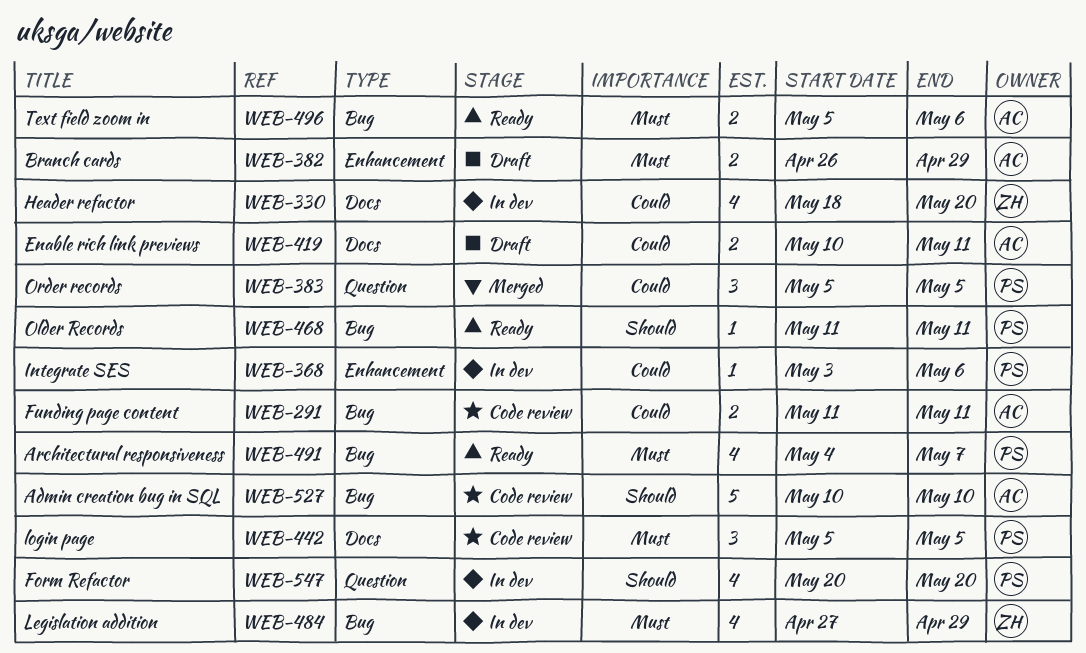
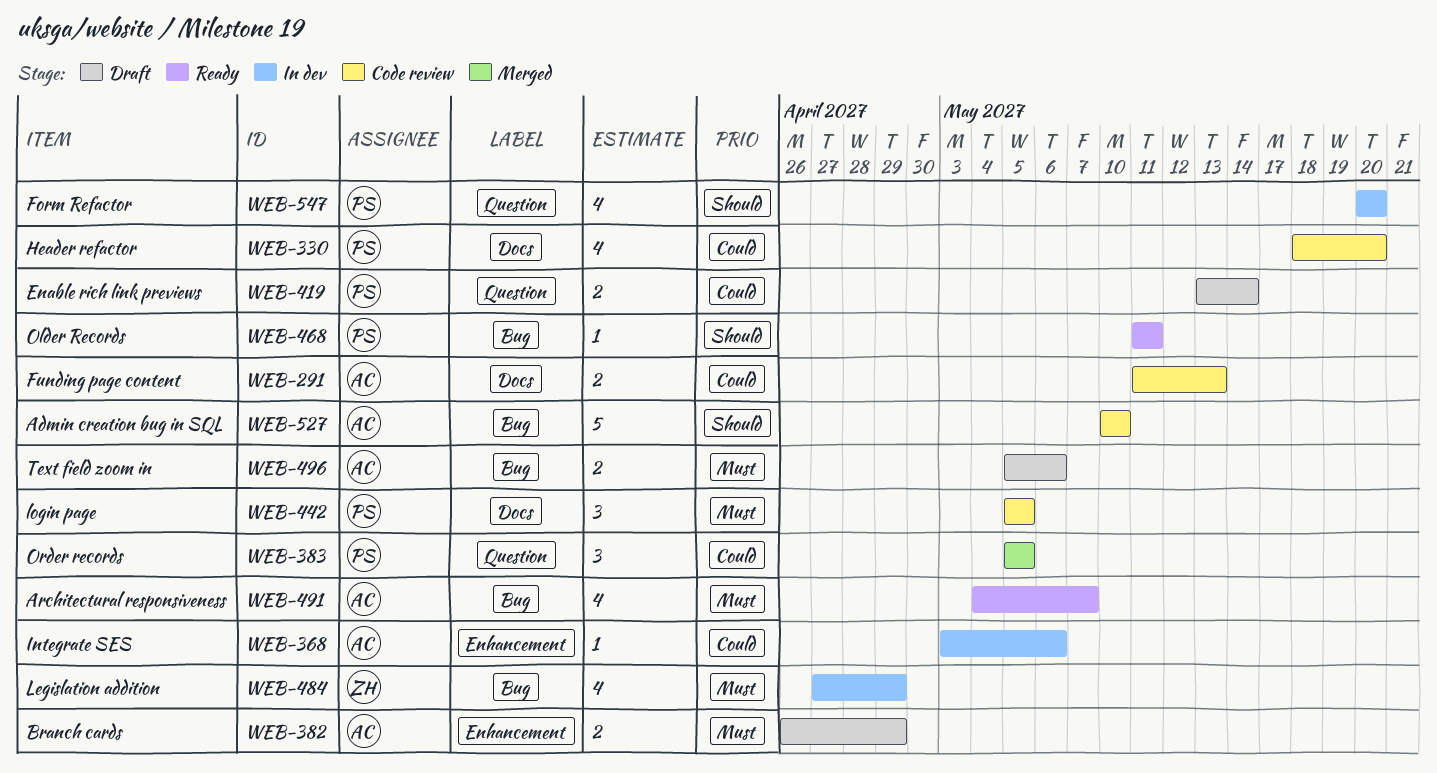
WEB-291, label: Bug -> Docs
WEB-291, due: May 11 -> May 13
WEB-330, status: In dev -> Code review
WEB-330, owner: ZH -> PS
WEB-368, owner: PS -> AC
WEB-419, owner: AC -> PS
WEB-419, label: Docs -> Question
WEB-419, start: May 10 -> May 13
WEB-419, due: May 11 -> May 14
WEB-491, owner: PS -> AC
WEB-496, status: Ready -> Draft

